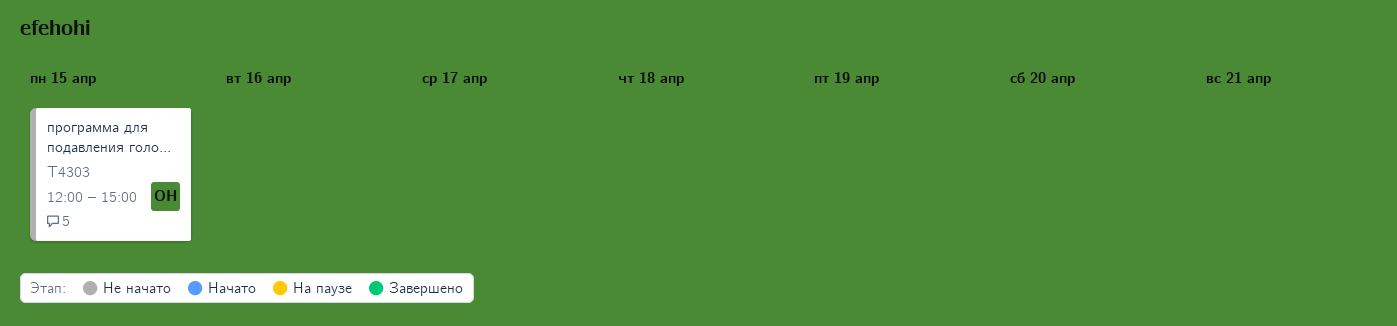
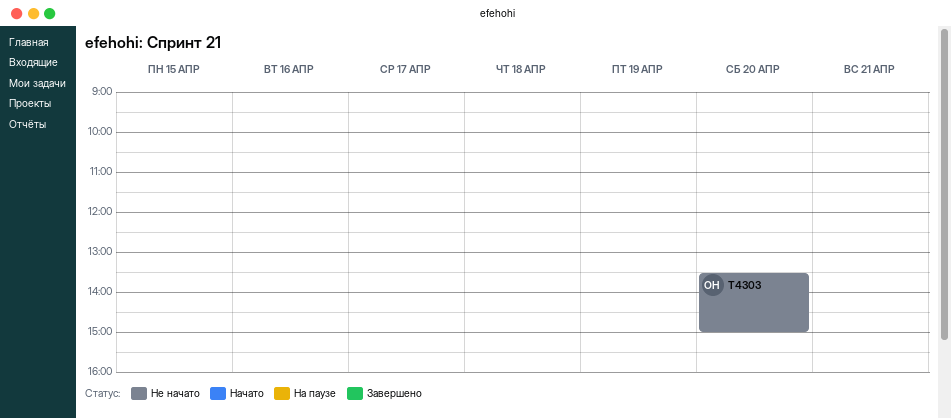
T4303, day: Apr 15 -> Apr 20
T4303, begins: 12:00 -> 13:30

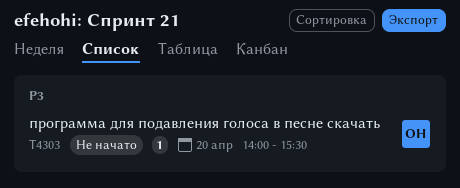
T4303, begins: 13:30 -> 14:00
T4303, ends: 15:00 -> 15:30

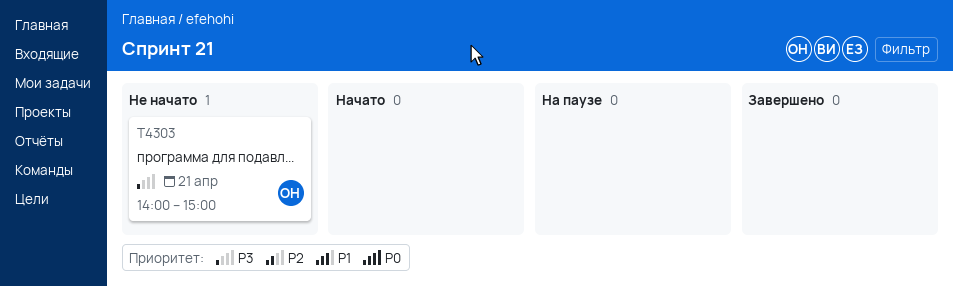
T4303, day: Apr 20 -> Apr 21
T4303, ends: 15:30 -> 15:00

